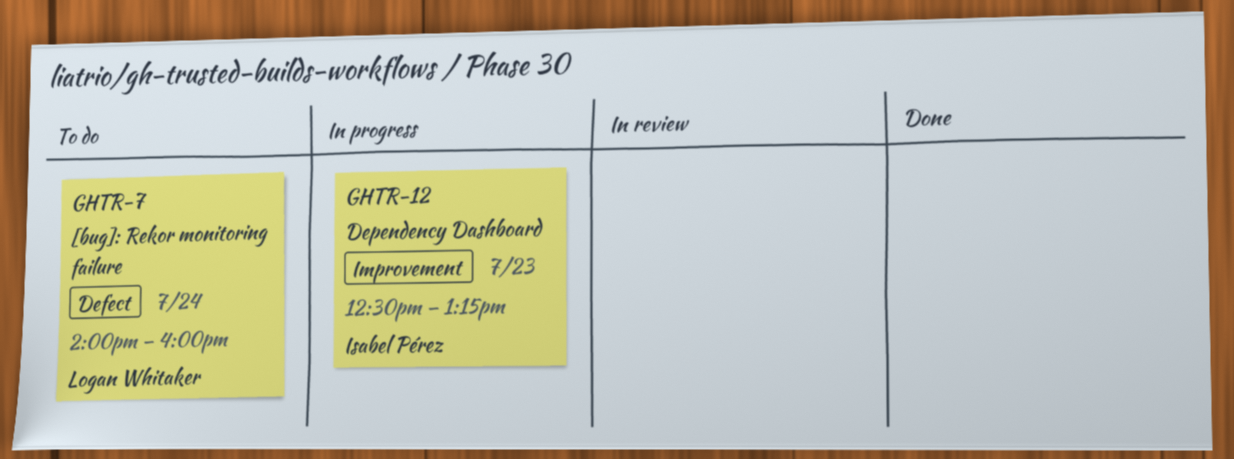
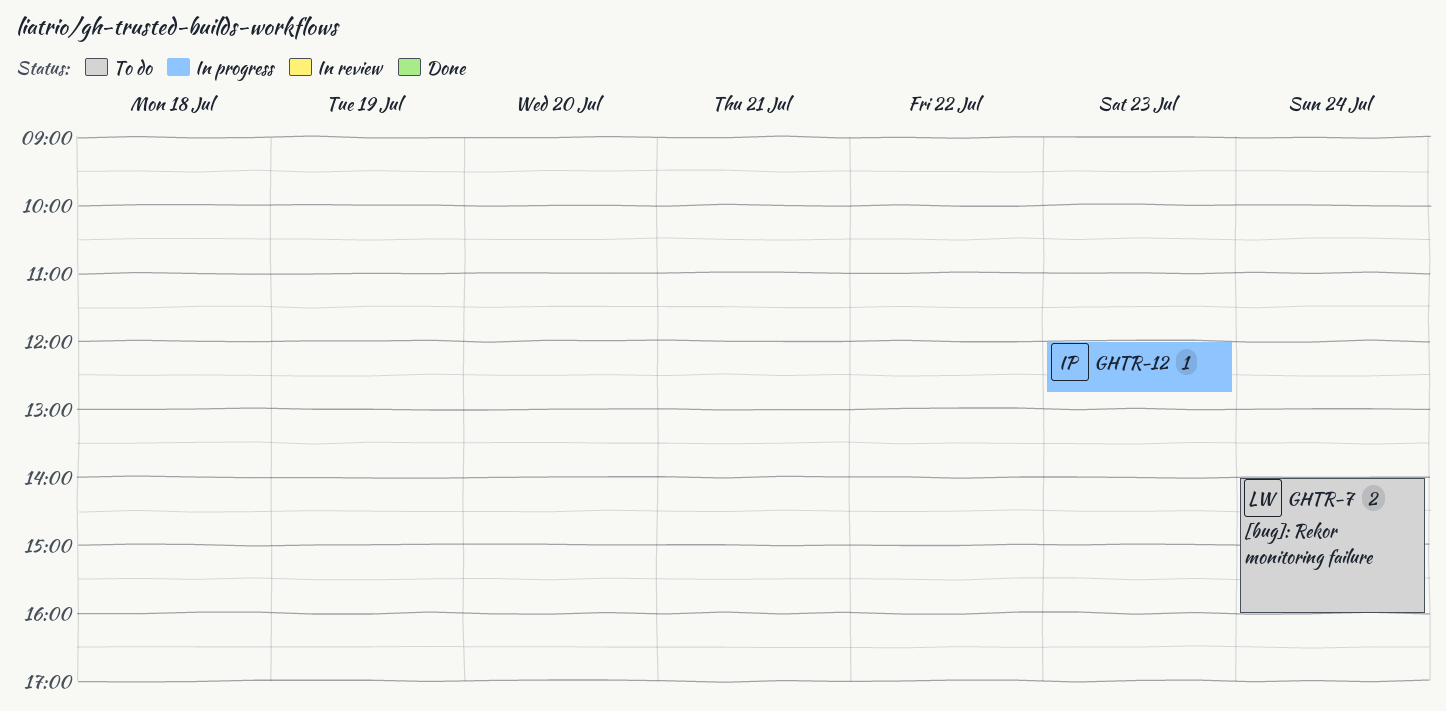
GHTR-12, begins: 12:30 -> 12:00
GHTR-12, ends: 13:15 -> 12:45

